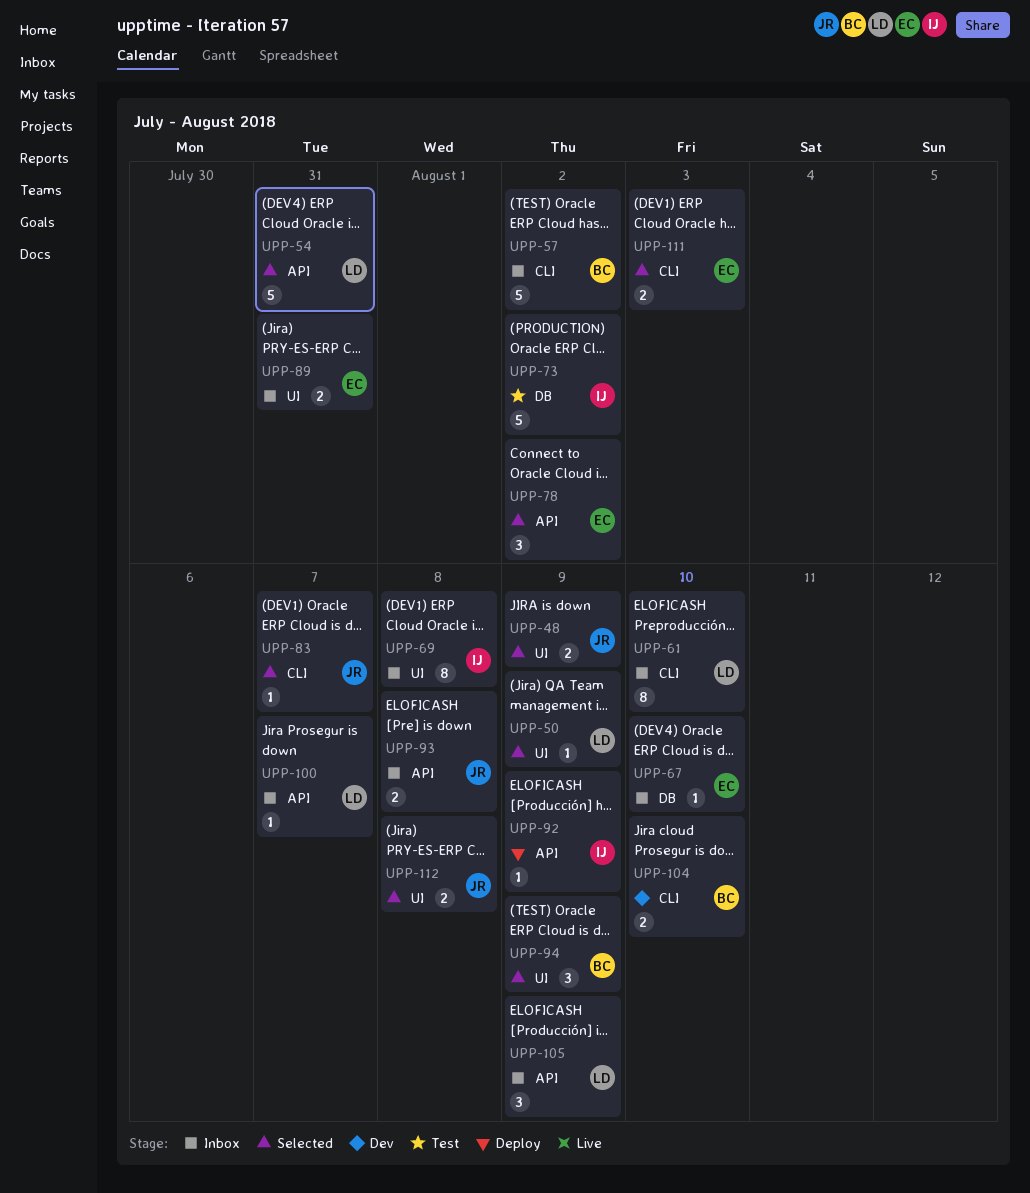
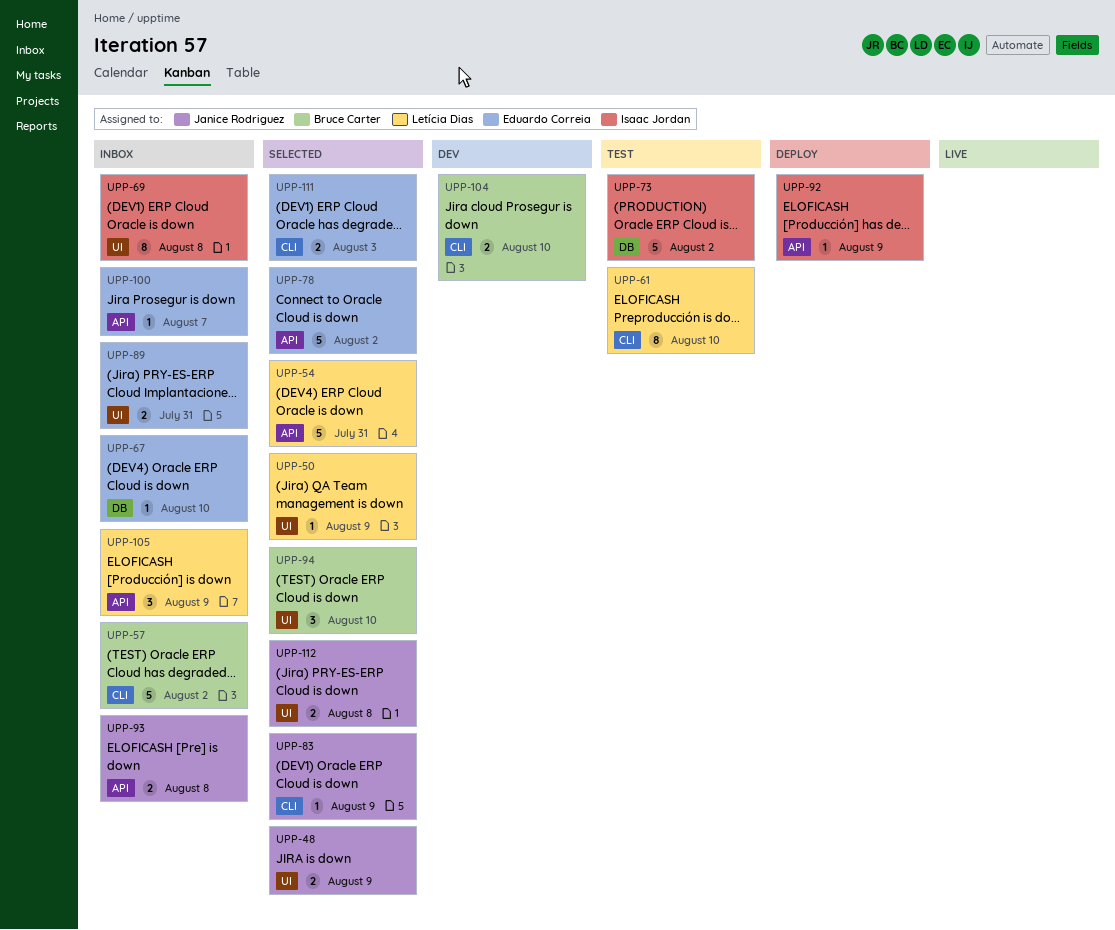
UPP-61, status: Inbox -> Test
UPP-78, estimate: 3 -> 5
UPP-83, due: Aug 7 -> Aug 9
UPP-94, due: Aug 9 -> Aug 10
UPP-100, owner: Letícia Dias -> Eduardo Correia

